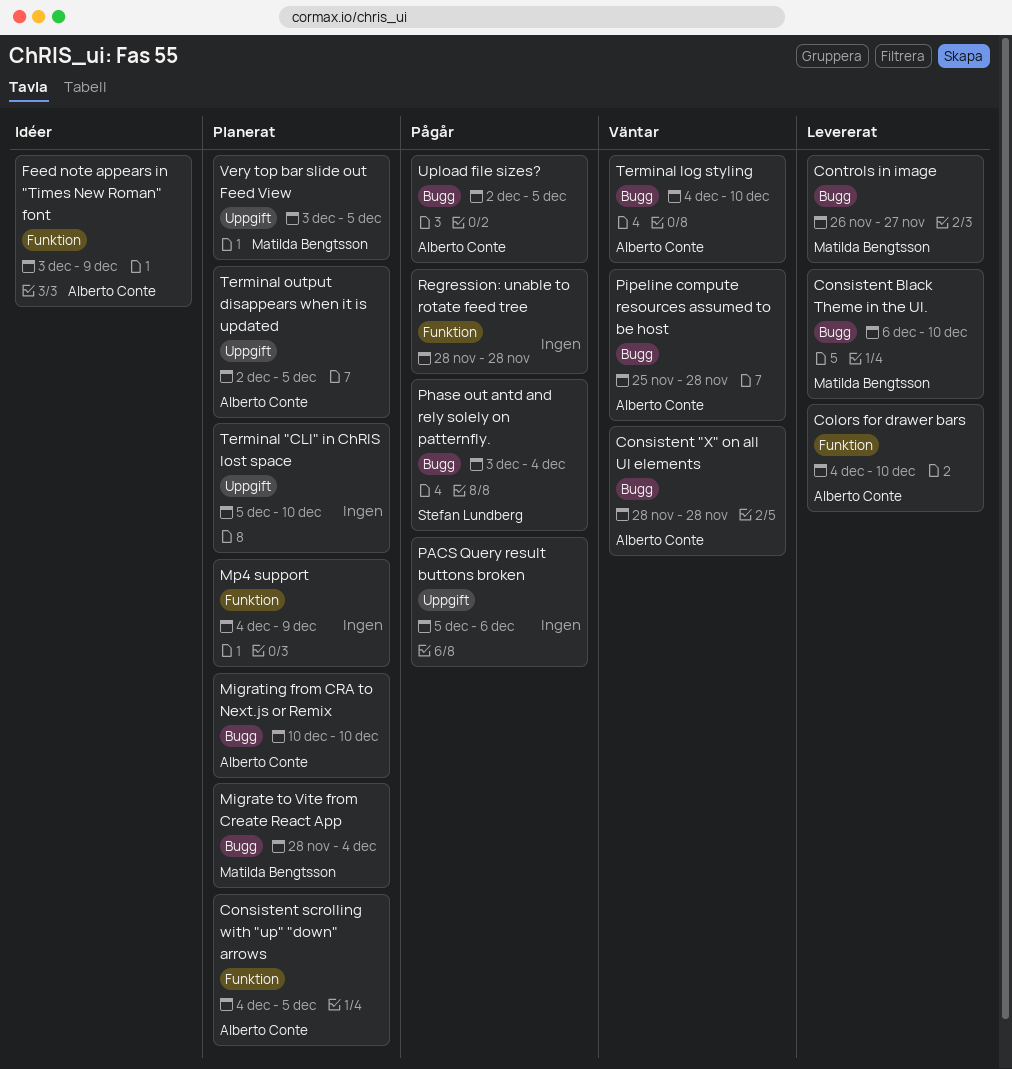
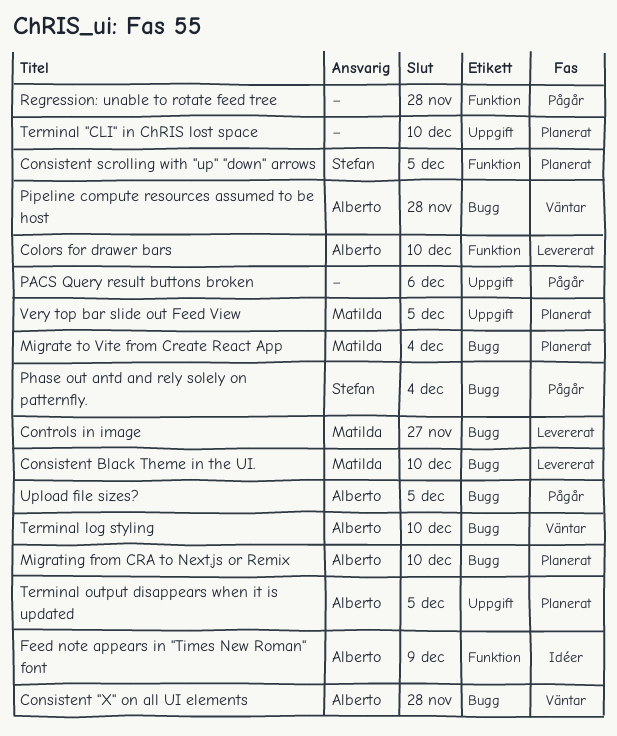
Consistent scrolling with "up" "down" arrows, owner: Alberto Conte -> Stefan Lundberg
Mp4 support: present -> none

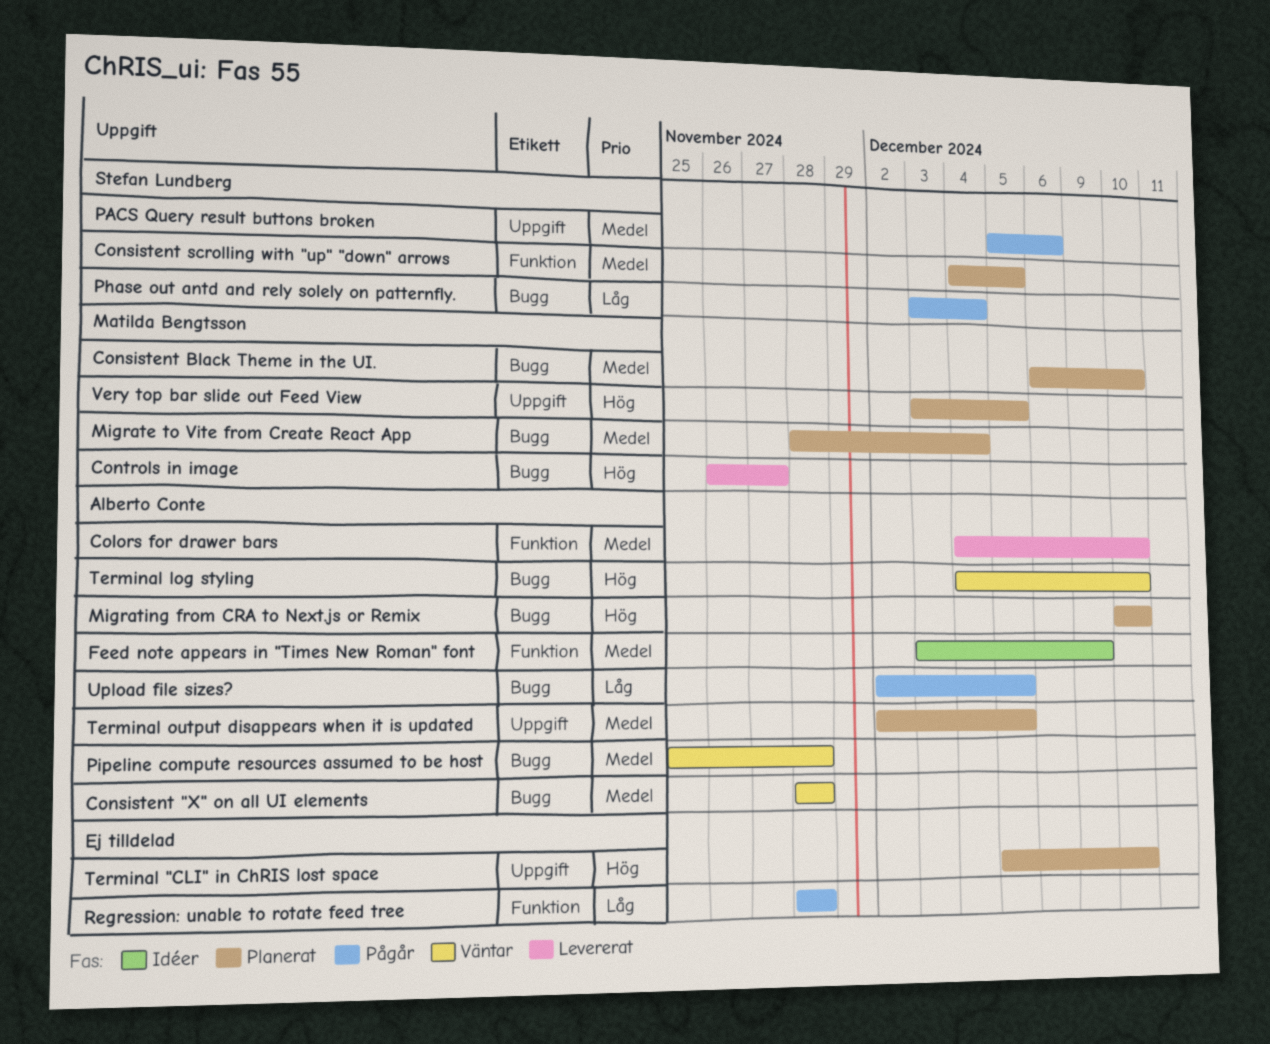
Consistent Black Theme in the UI., status: Levererat -> Planerat
PACS Query result buttons broken, owner: none -> Stefan Lundberg

